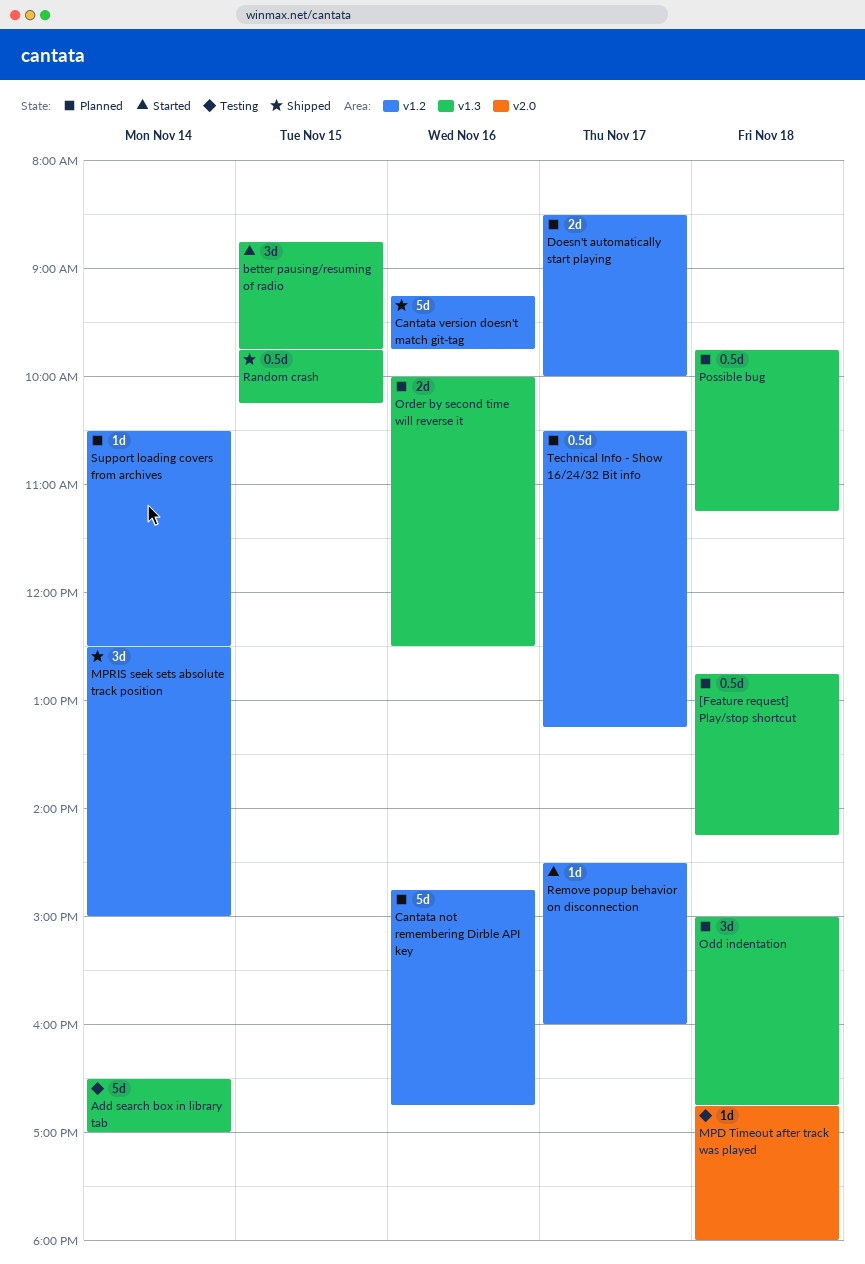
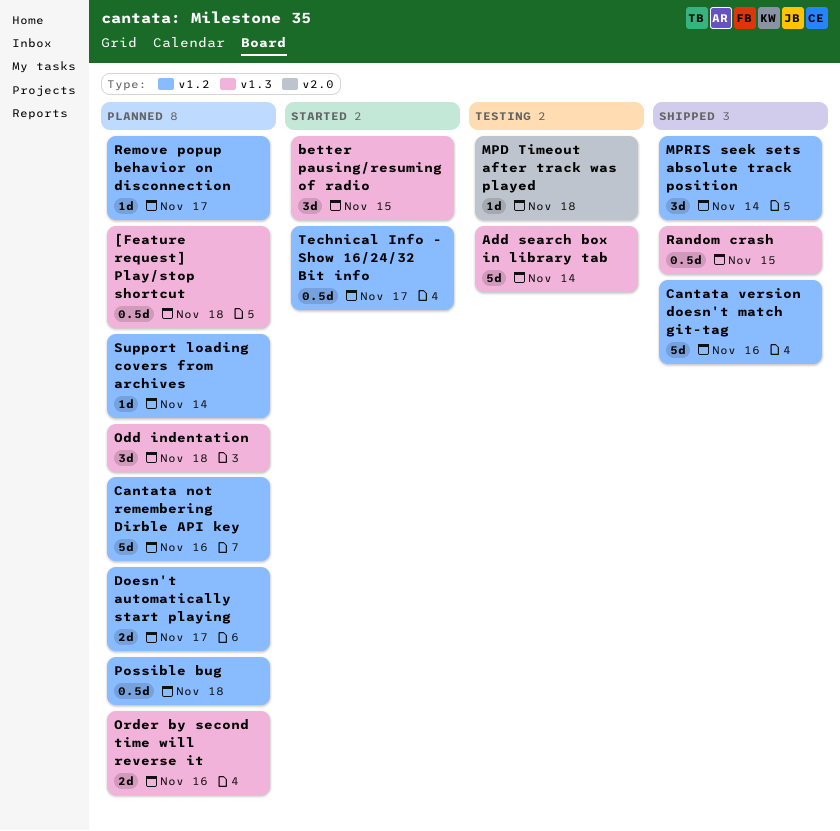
Possible bug, label: v1.3 -> v1.2
Remove popup behavior on disconnection, status: Started -> Planned
Technical Info - Show 16/24/32 Bit info, status: Planned -> Started

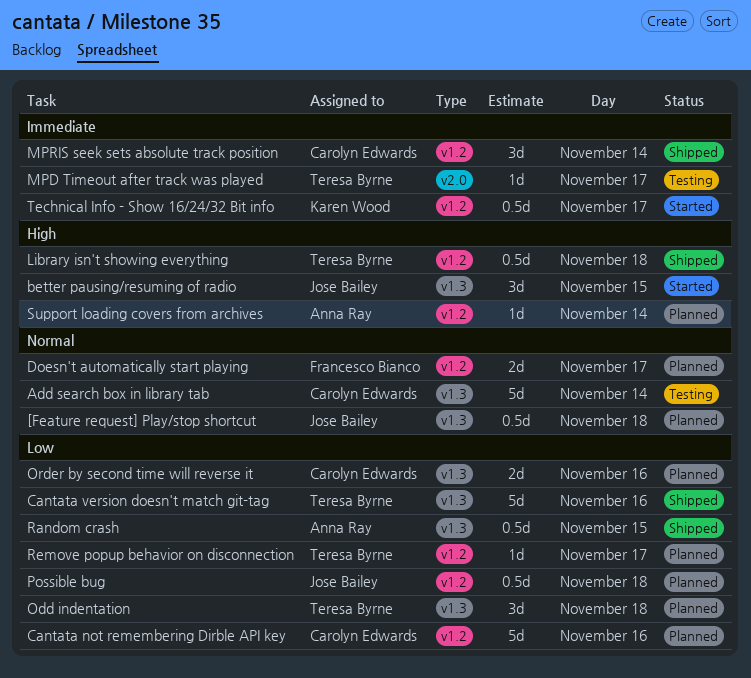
Cantata version doesn't match git-tag, label: v1.2 -> v1.3
Library isn't showing everything: none -> present
MPD Timeout after track was played, day: Nov 18 -> Nov 17

